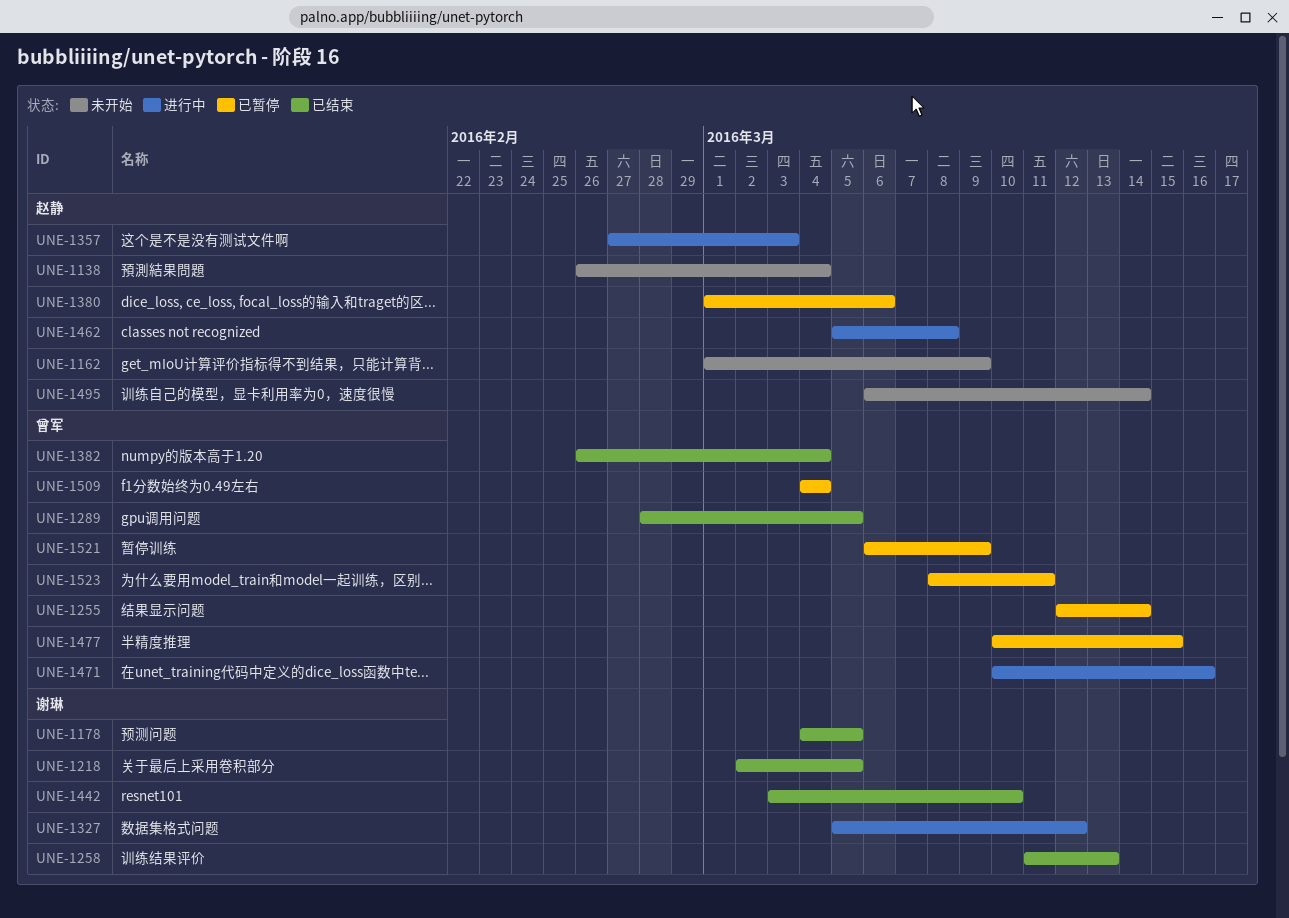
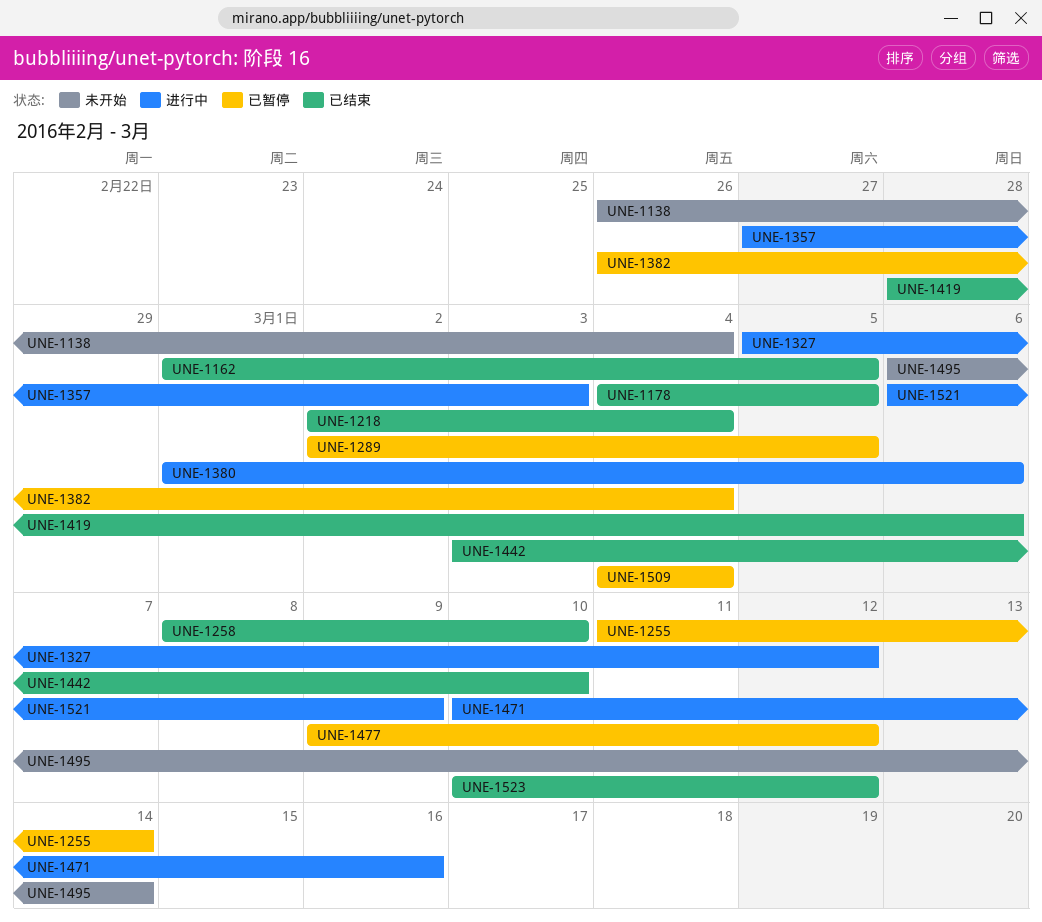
UNE-1162, status: 未开始 -> 已结束
UNE-1162, due: Mar 9 -> Mar 5
UNE-1218, due: Mar 5 -> Mar 4
UNE-1255, start: Mar 12 -> Mar 11
UNE-1258, start: Mar 11 -> Mar 8
UNE-1258, due: Mar 13 -> Mar 10
UNE-1289, status: 已结束 -> 已暂停
UNE-1289, start: Feb 28 -> Mar 2
UNE-1380, status: 已暂停 -> 进行中
UNE-1382, status: 已结束 -> 已暂停
UNE-1419: none -> present
UNE-1462: present -> none
UNE-1477, start: Mar 10 -> Mar 9
UNE-1477, due: Mar 15 -> Mar 12
UNE-1521, status: 已暂停 -> 进行中
UNE-1523, status: 已暂停 -> 已结束
UNE-1523, start: Mar 8 -> Mar 10
UNE-1523, due: Mar 11 -> Mar 12

